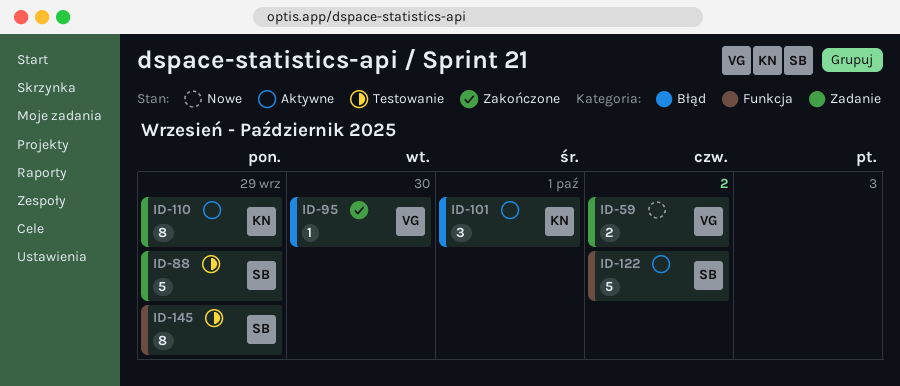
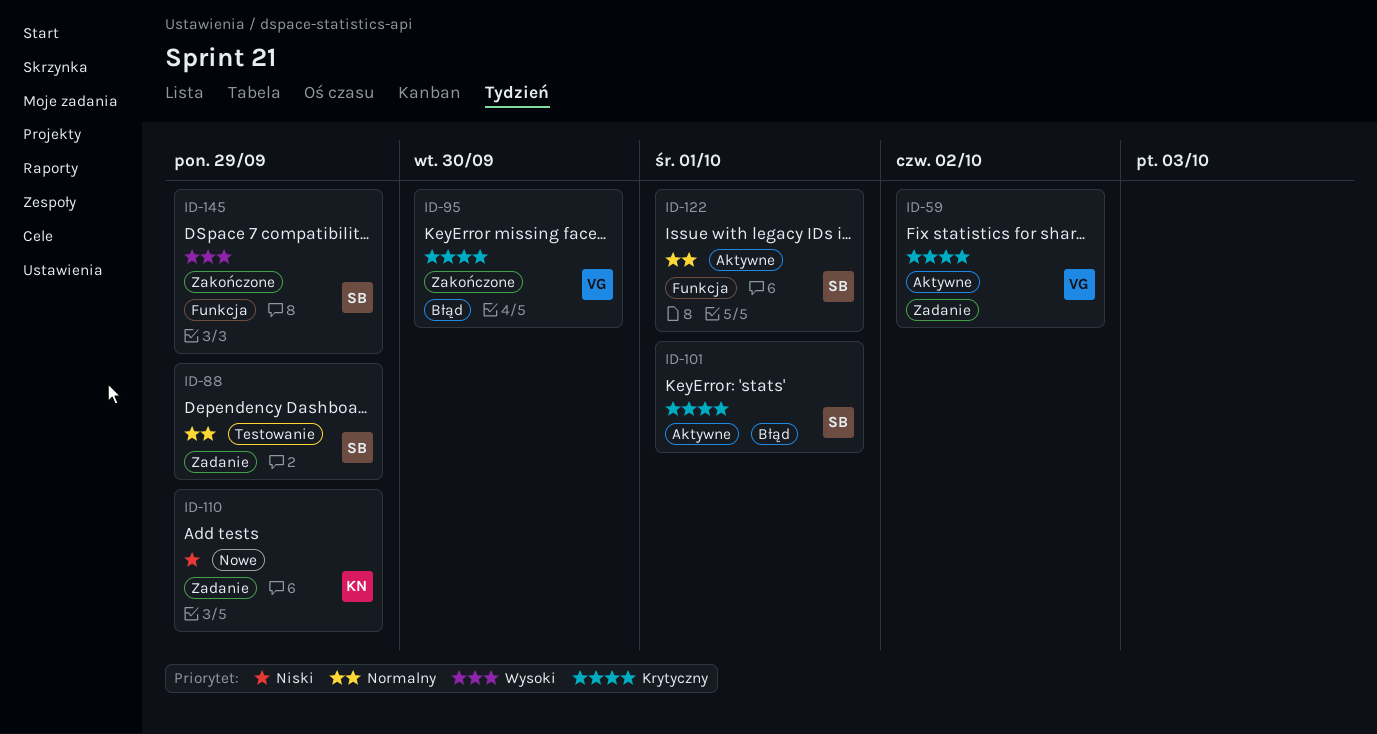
ID-59, status: Nowe -> Aktywne
ID-101, owner: KN -> SB
ID-110, status: Aktywne -> Nowe
ID-122, due: Oct 2 -> Oct 1
ID-145, status: Testowanie -> Zakończone

